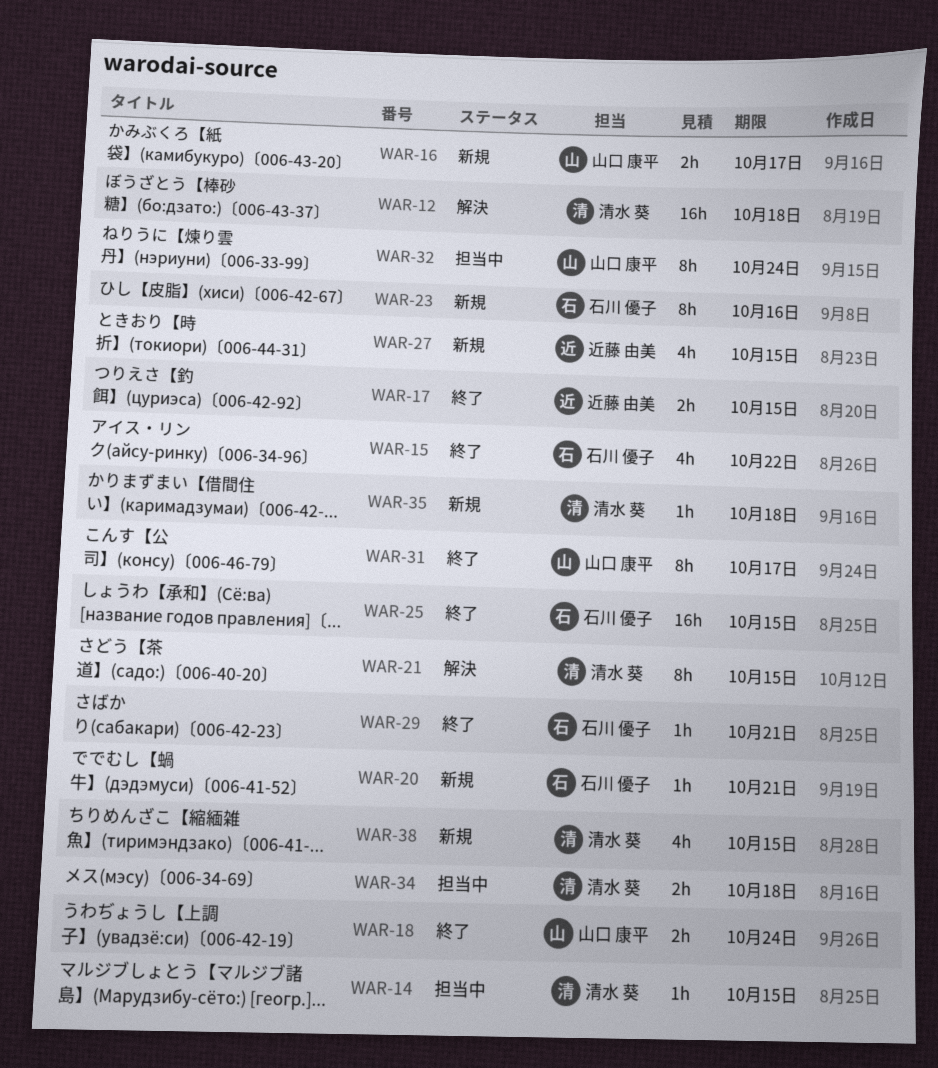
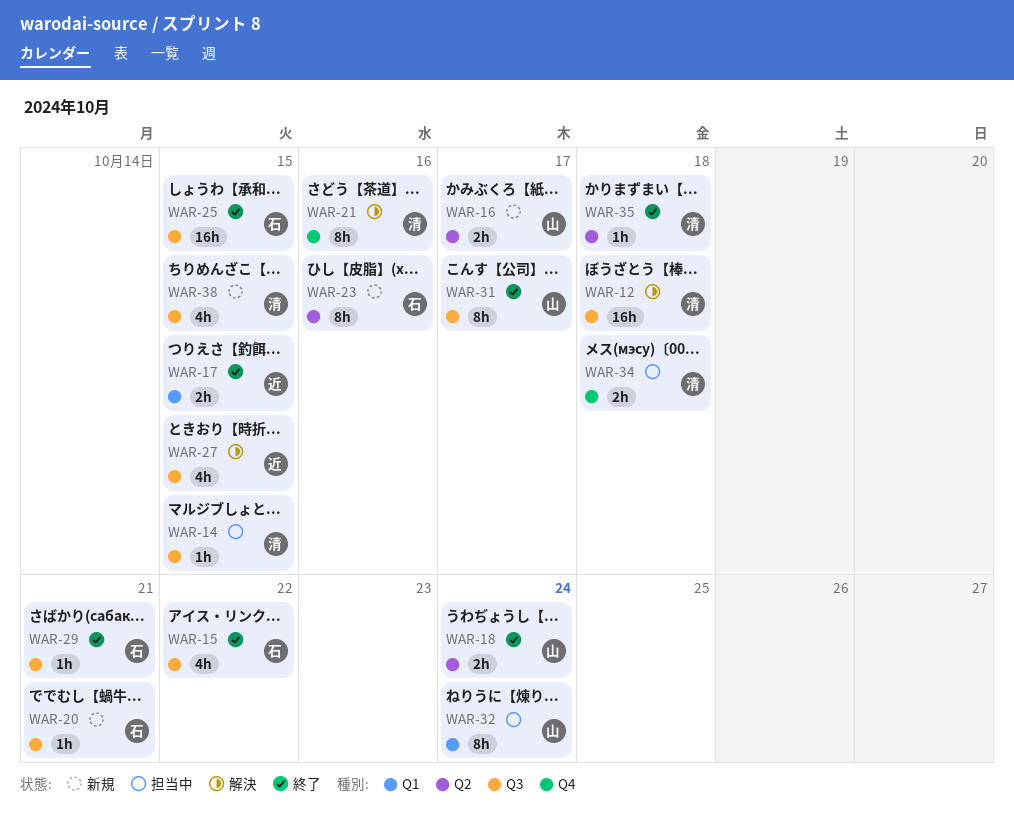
WAR-21, due: Oct 15 -> Oct 16
WAR-27, status: 新規 -> 解決
WAR-35, status: 新規 -> 終了

